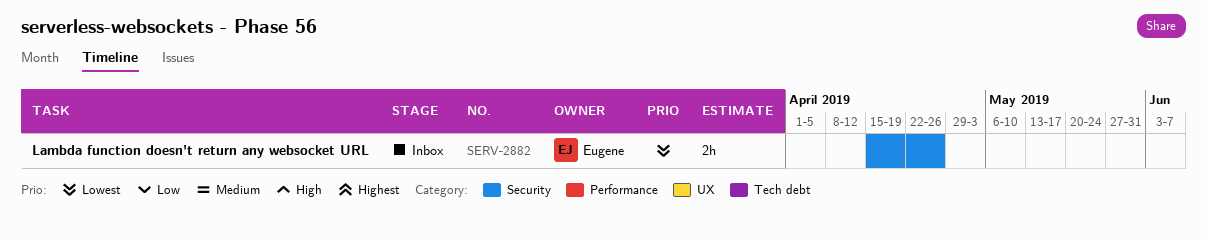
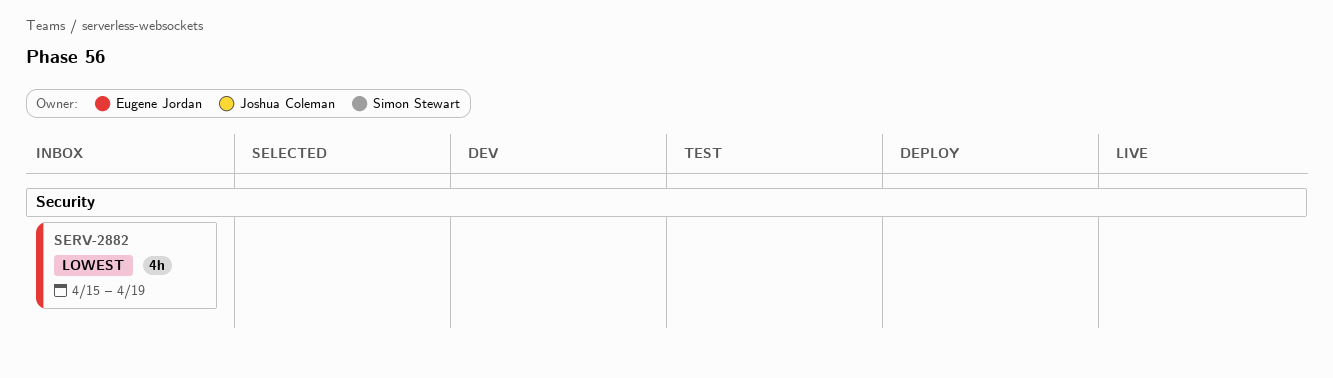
SERV-2882, estimate: 2h -> 4h
SERV-2882, due: Apr 26 -> Apr 19

